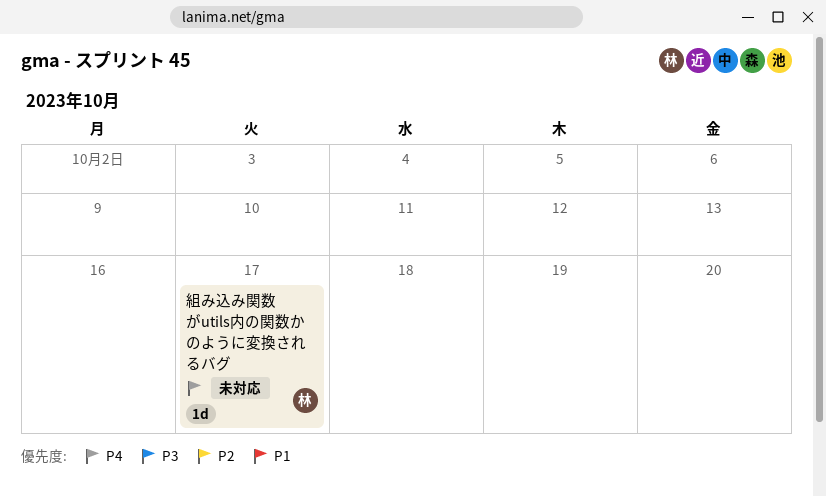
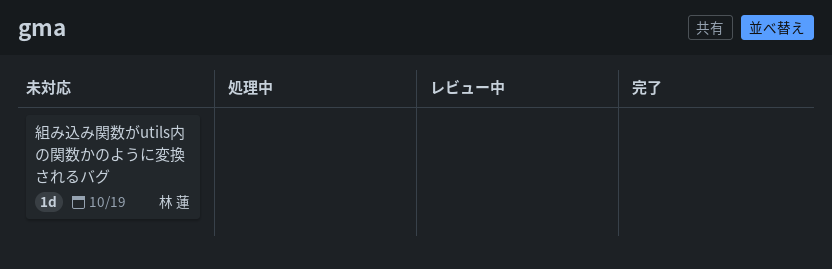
組み込み関数がutils内の関数かのように変換されるバグ, due: Oct 17 -> Oct 19

